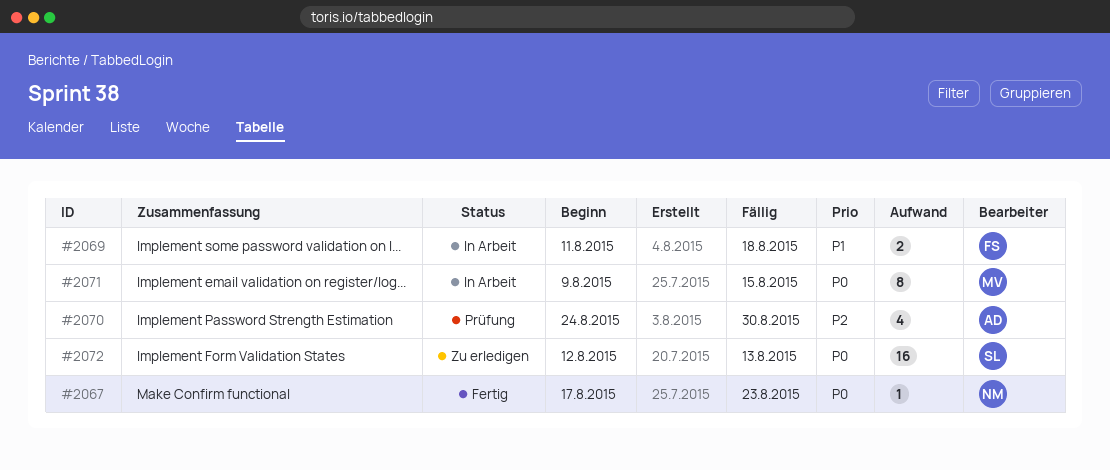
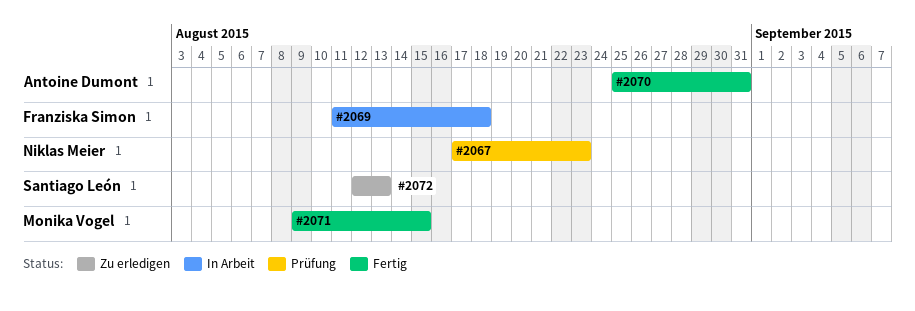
#2067, status: Fertig -> Prüfung
#2070, status: Prüfung -> Fertig
#2070, start: Aug 24 -> Aug 25
#2070, due: Aug 30 -> Aug 31
#2071, status: In Arbeit -> Fertig

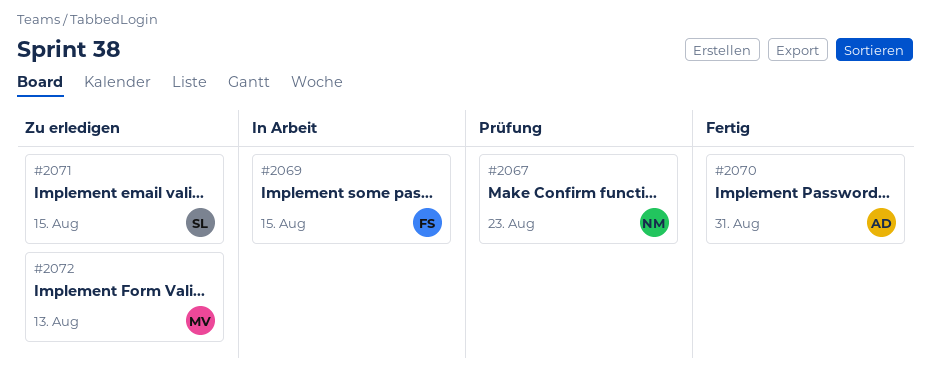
#2069, due: Aug 18 -> Aug 15
#2071, status: Fertig -> Zu erledigen
#2071, owner: Monika Vogel -> Santiago León
#2072, owner: Santiago León -> Monika Vogel

